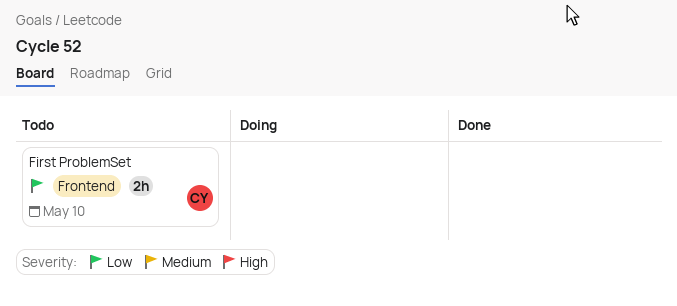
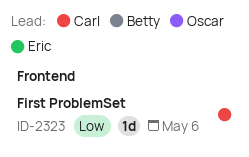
First ProblemSet, estimate: 2h -> 1d
First ProblemSet, due: May 10 -> May 6

